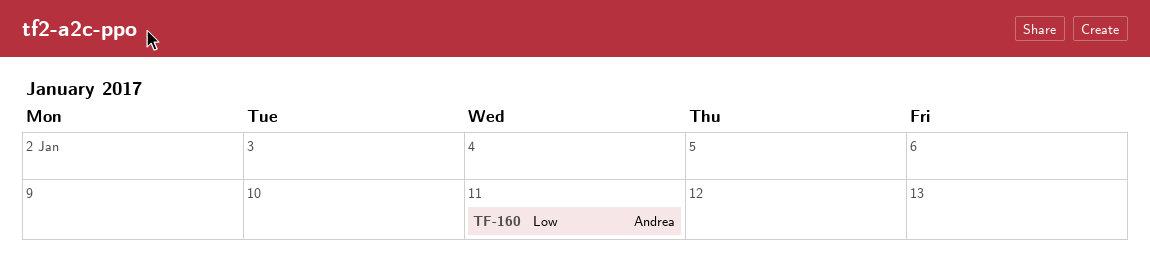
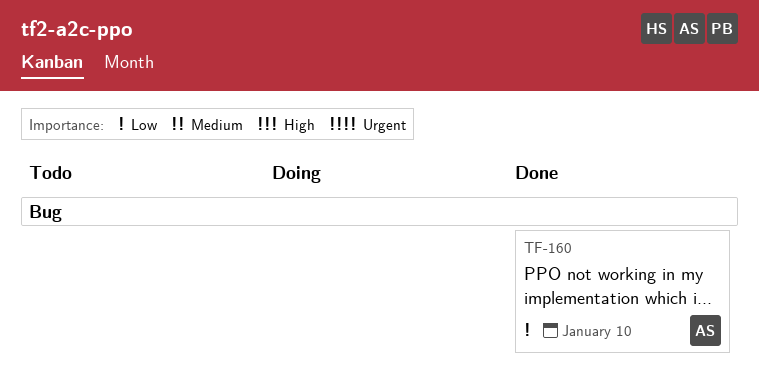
TF-160, due: Jan 11 -> Jan 10

